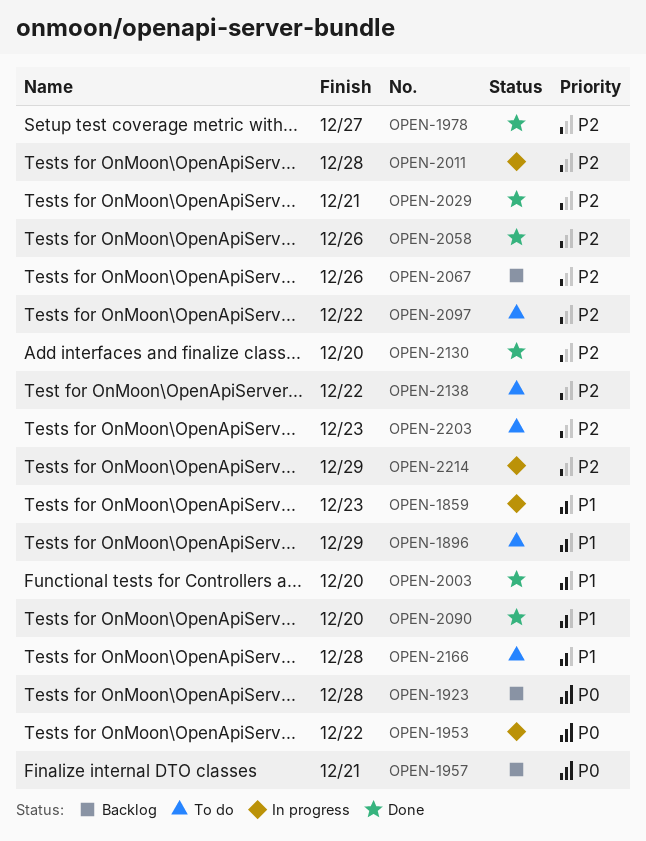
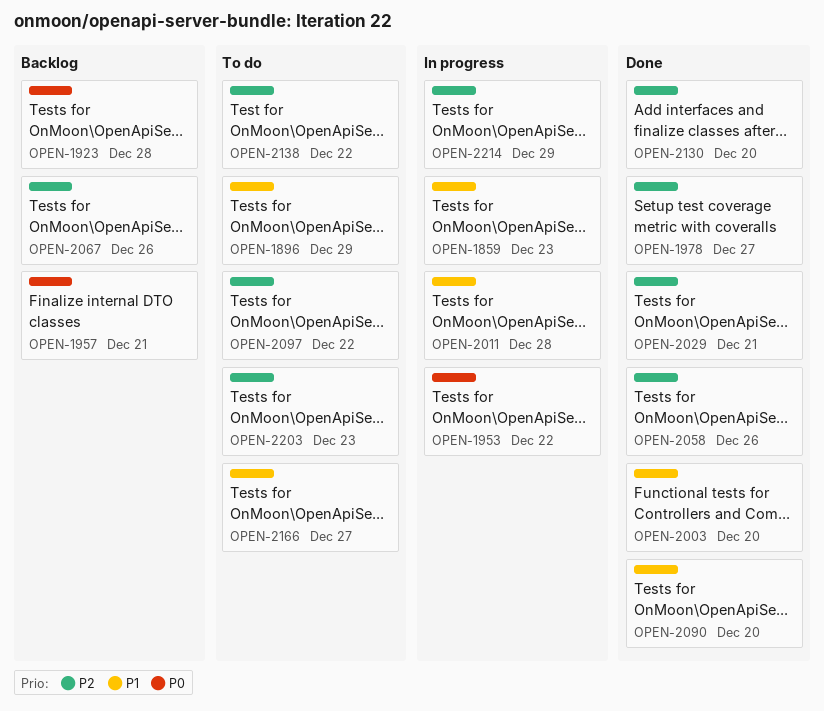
OPEN-2011, priority: P2 -> P1
OPEN-2166, due: Dec 28 -> Dec 27

